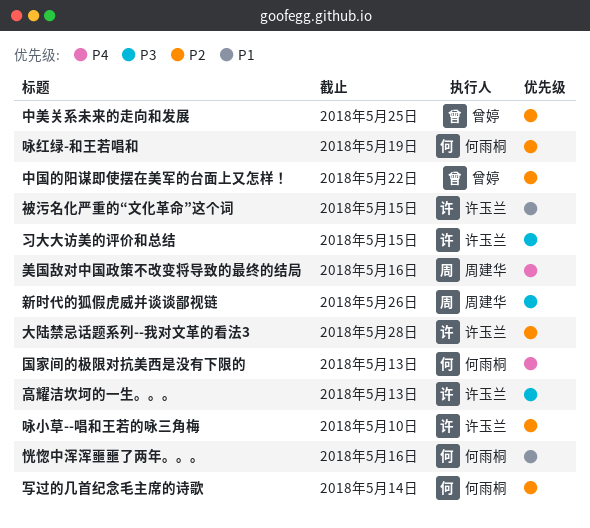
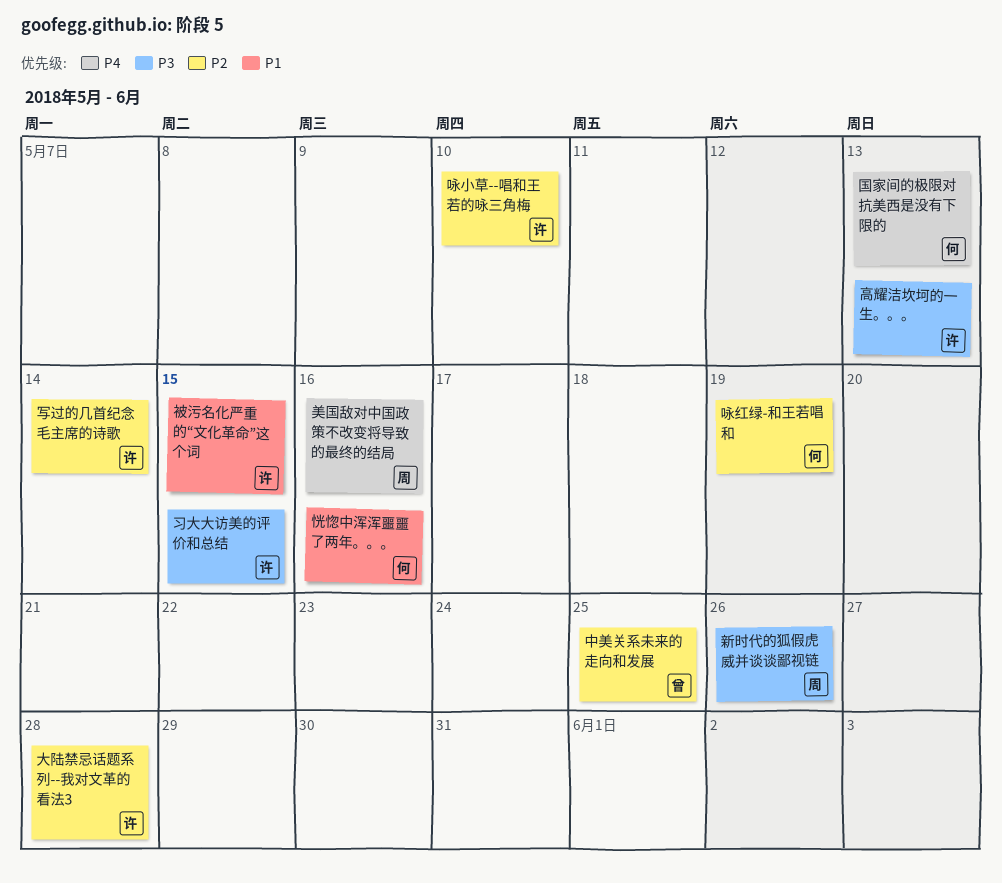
中国的阳谋即使摆在美军的台面上又怎样！: present -> none
写过的几首纪念毛主席的诗歌, owner: 何雨桐 -> 许玉兰

